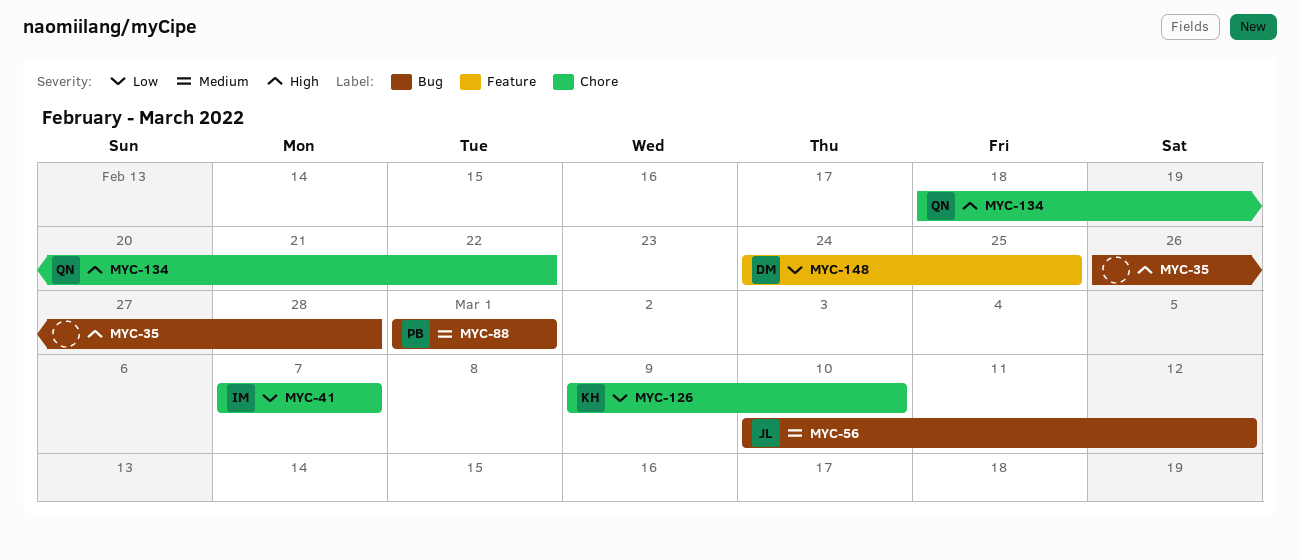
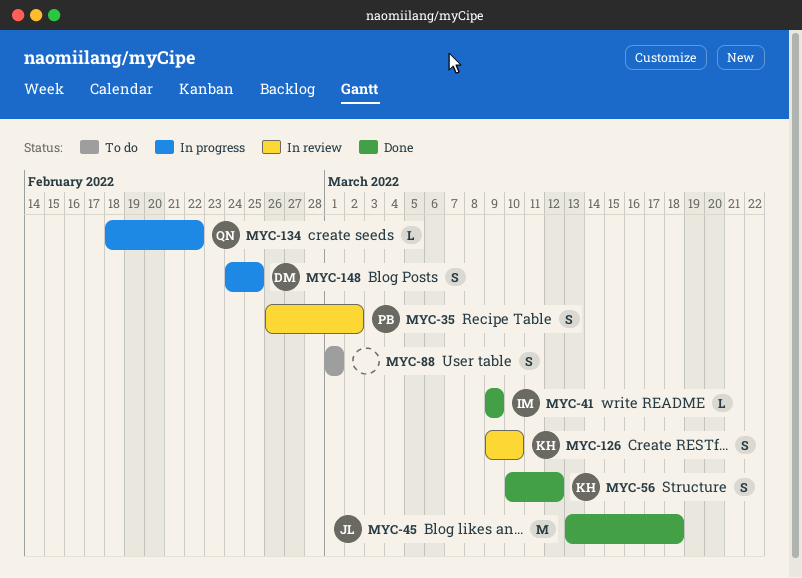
MYC-35, owner: none -> PB
MYC-35, due: Feb 28 -> Mar 2
MYC-41, start: Mar 7 -> Mar 9
MYC-41, due: Mar 7 -> Mar 9
MYC-45: none -> present
MYC-56, owner: JL -> KH
MYC-88, owner: PB -> none

